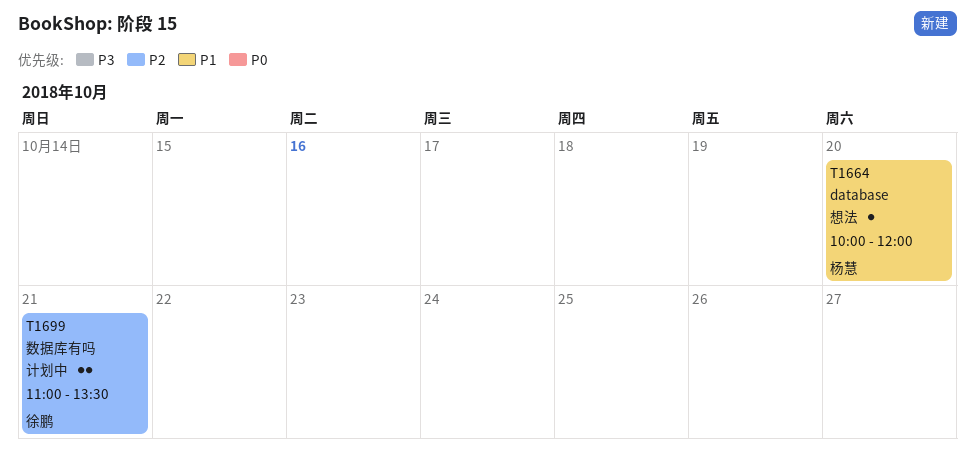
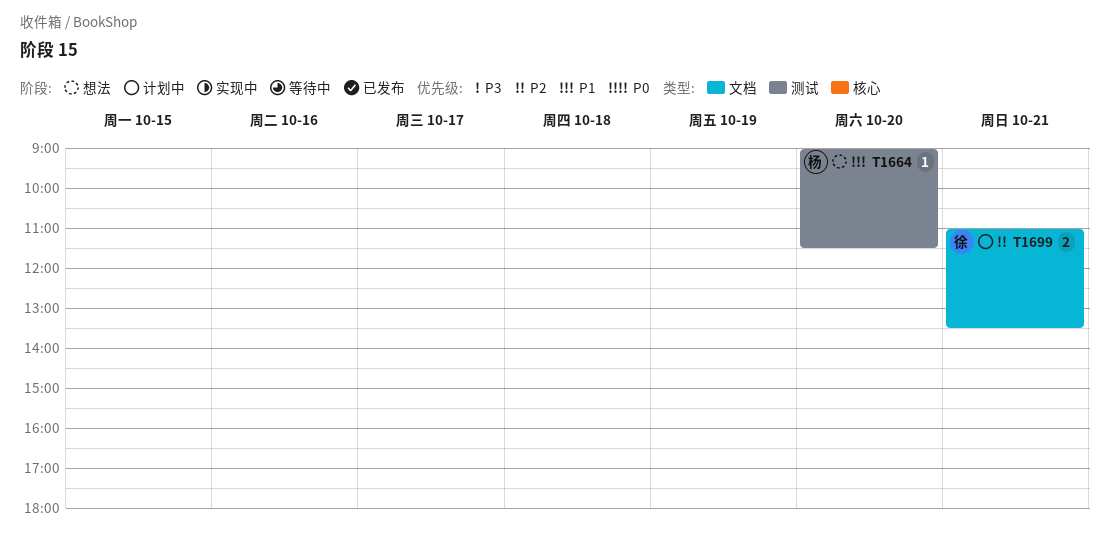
T1664, begins: 10:00 -> 09:00
T1664, ends: 12:00 -> 11:30

